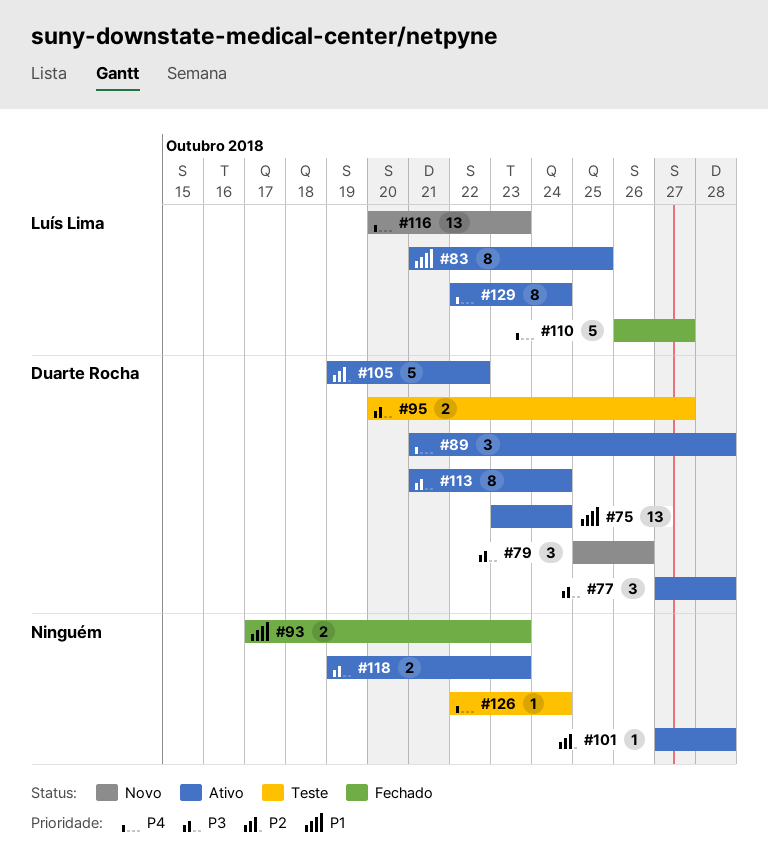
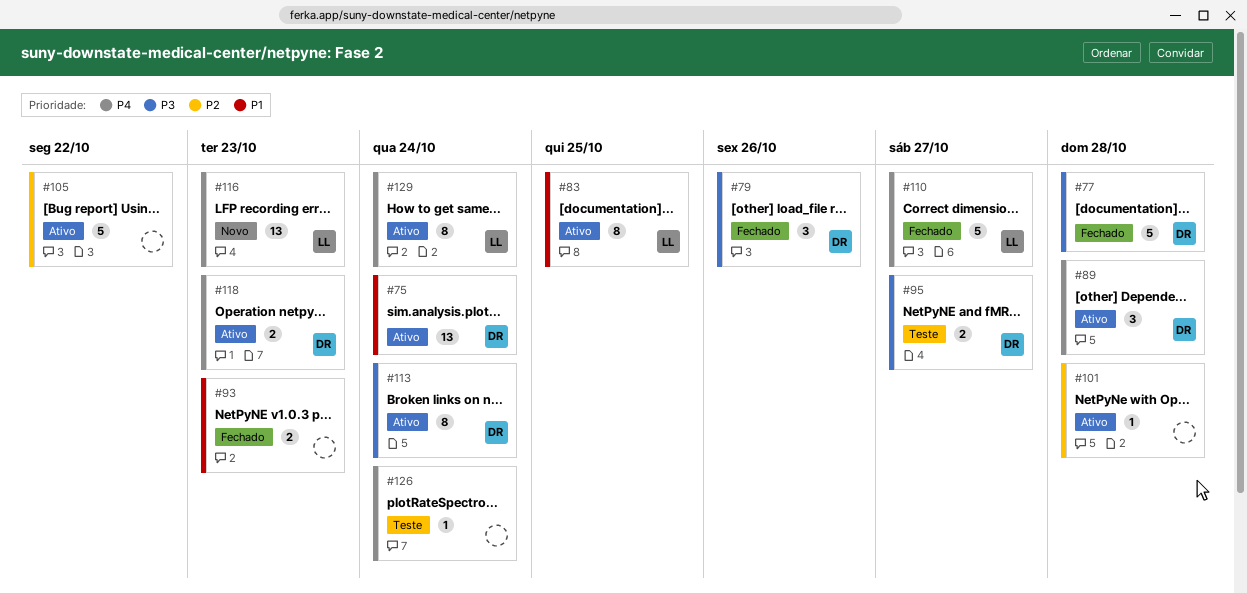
#77, status: Ativo -> Fechado
#77, estimate: 3 -> 5
#79, status: Novo -> Fechado
#105, owner: Duarte Rocha -> none
#118, owner: none -> Duarte Rocha
#118, priority: P3 -> P4

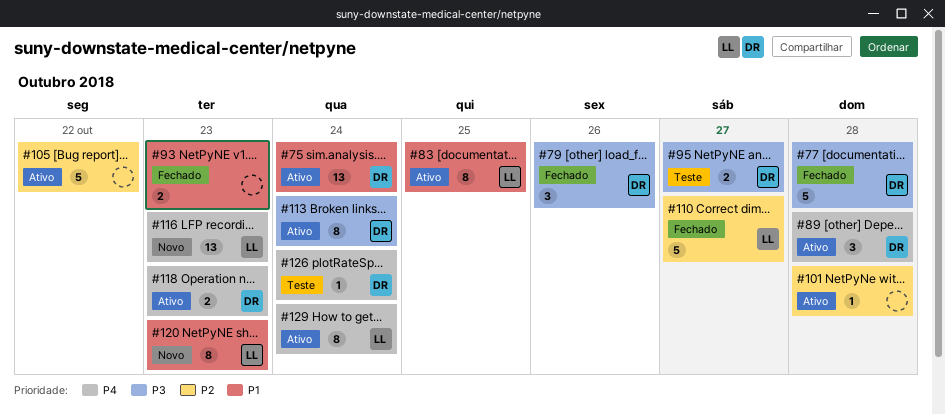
#110, priority: P4 -> P2
#120: none -> present
#126, owner: none -> DR

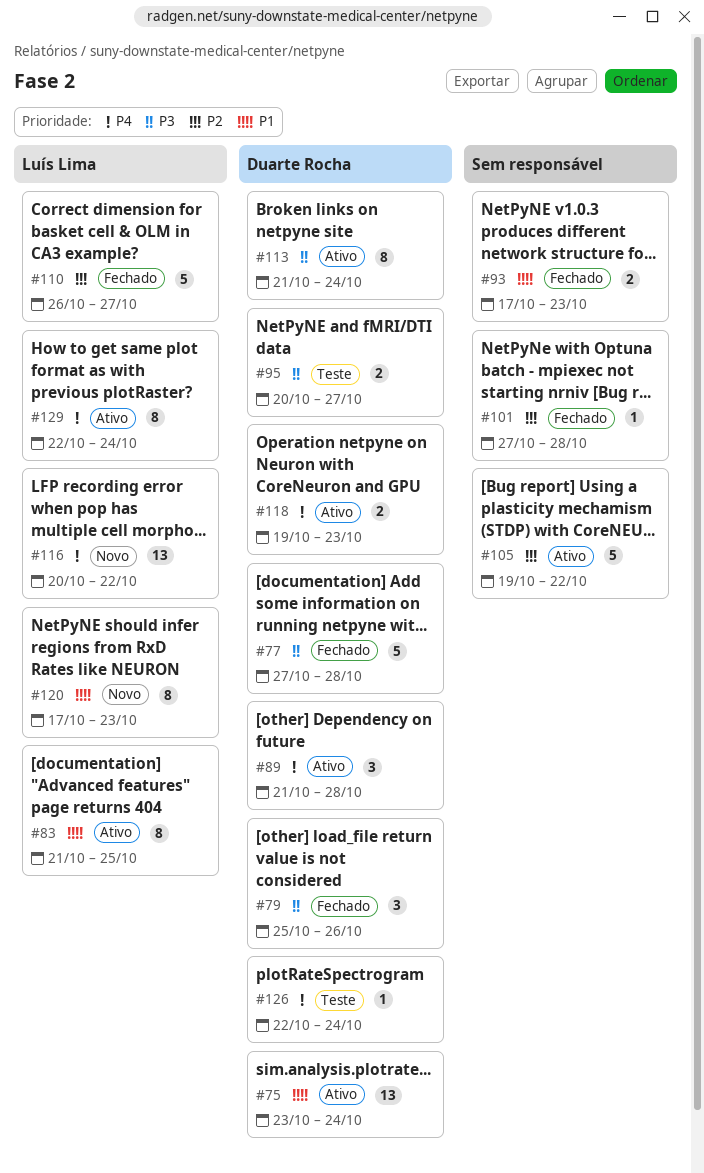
#101, status: Ativo -> Fechado
#116, due: Oct 23 -> Oct 22

